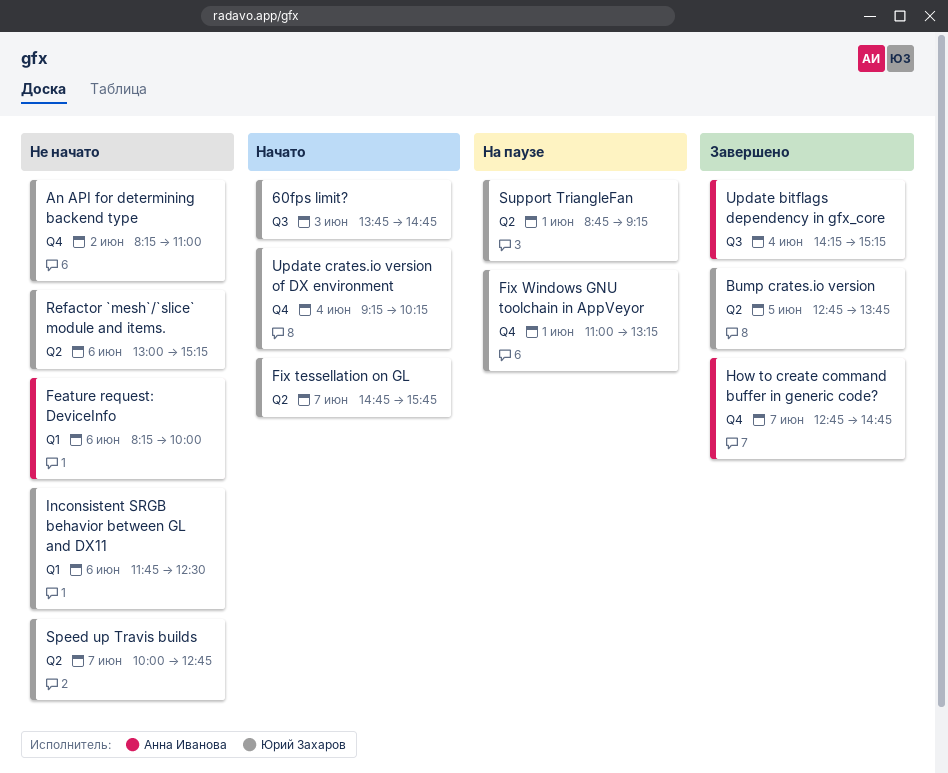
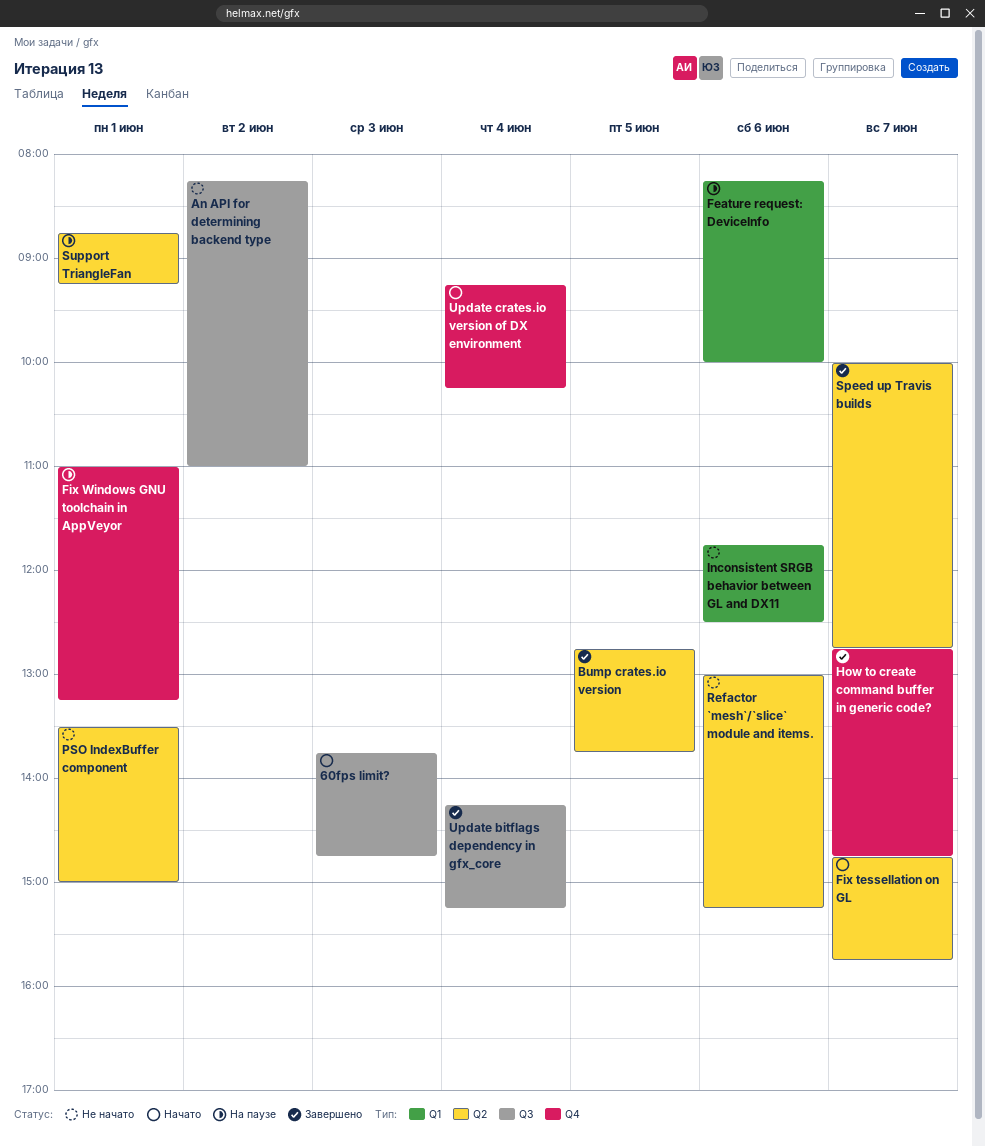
An API for determining backend type, label: Q4 -> Q3
Feature request: DeviceInfo, status: Не начато -> На паузе
PSO IndexBuffer component: none -> present
Speed up Travis builds, status: Не начато -> Завершено

